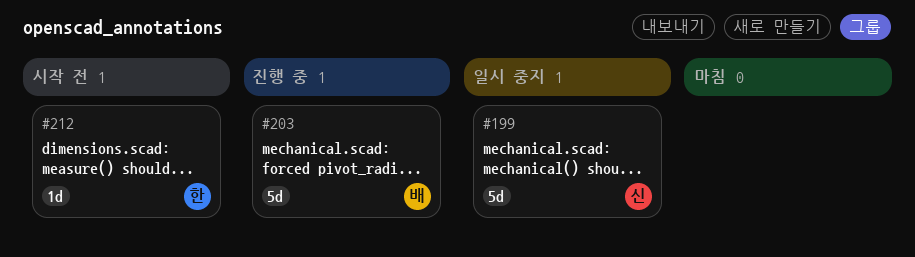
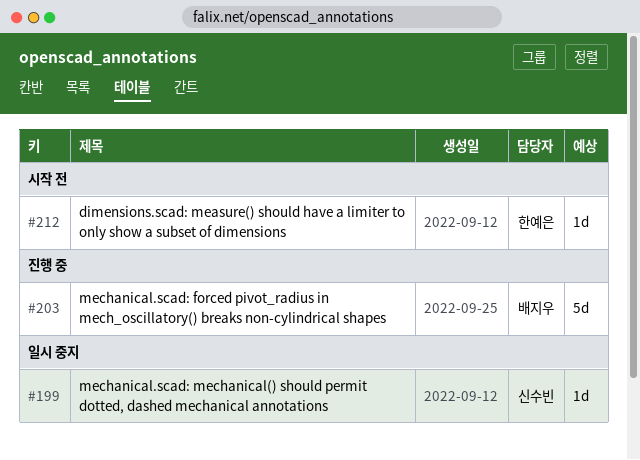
#199, estimate: 5d -> 1d

